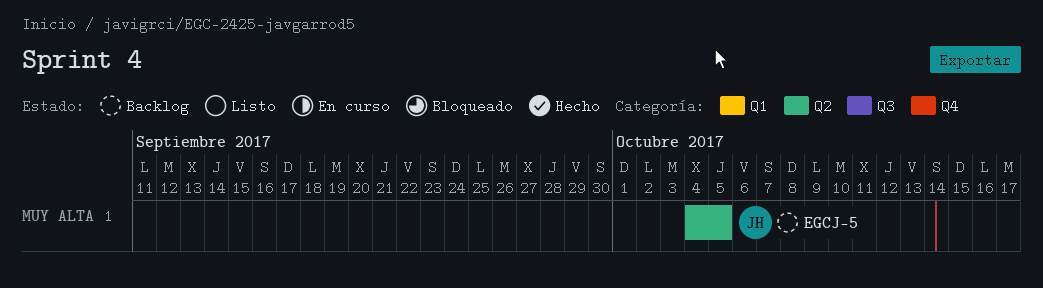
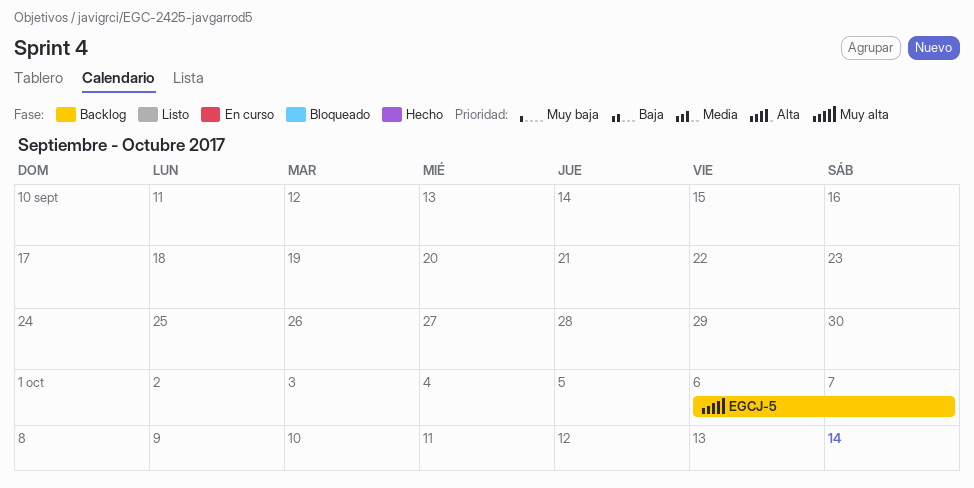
EGCJ-5, start: Oct 4 -> Oct 6
EGCJ-5, due: Oct 5 -> Oct 7

